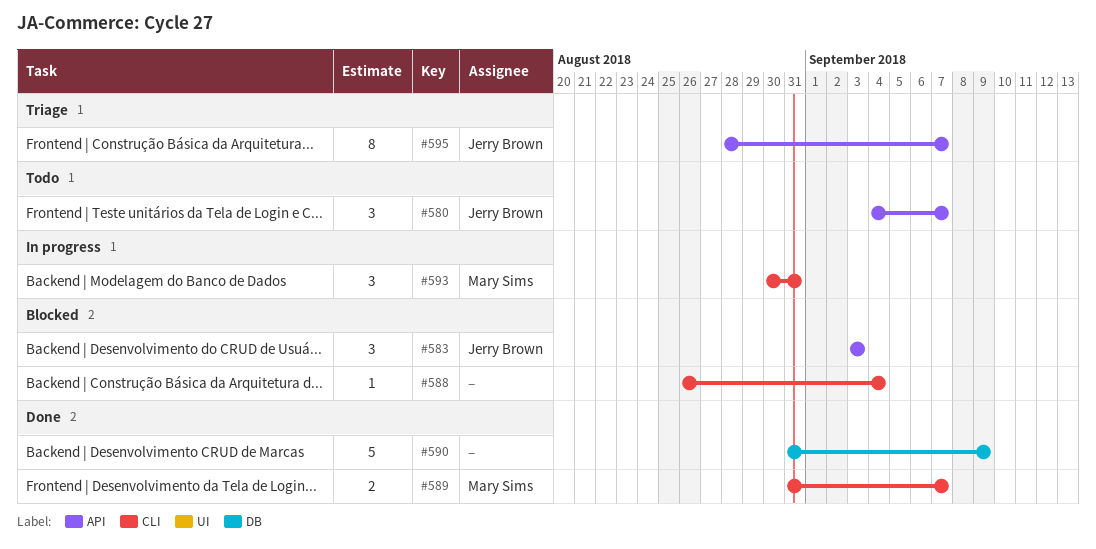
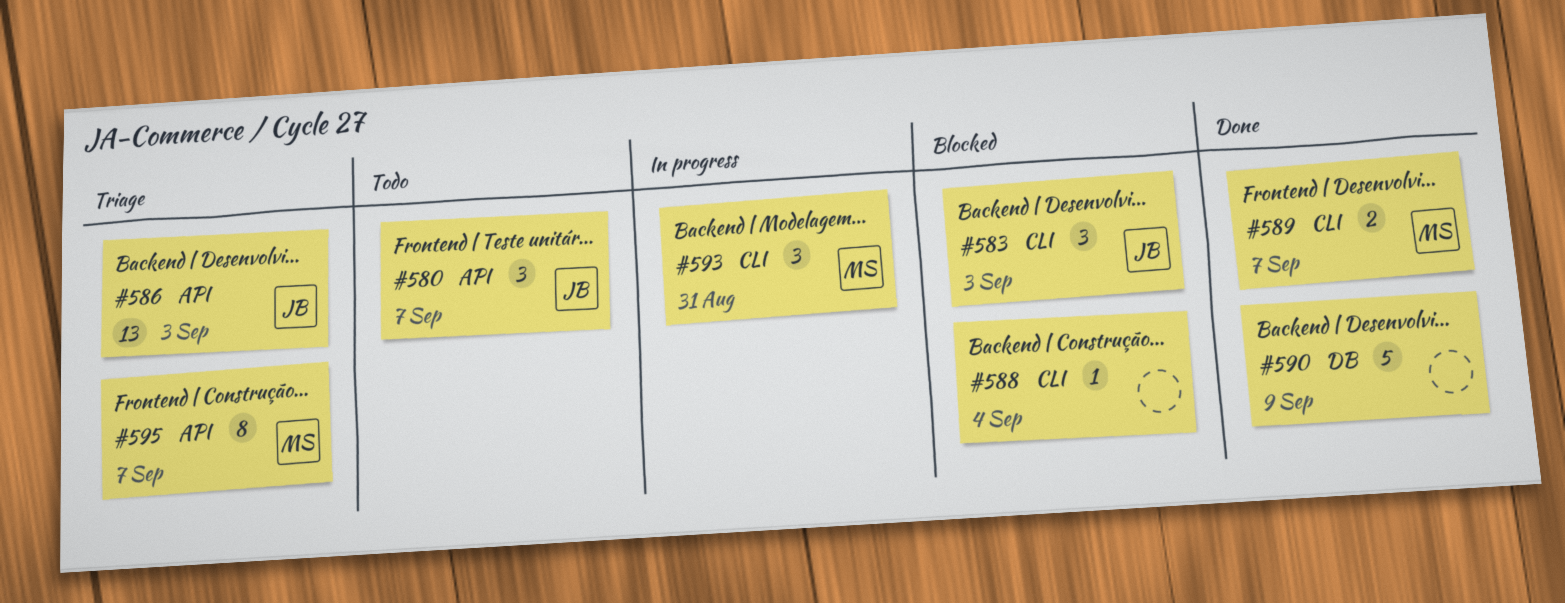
#583, label: API -> CLI
#586: none -> present
#595, owner: Jerry Brown -> Mary Sims

